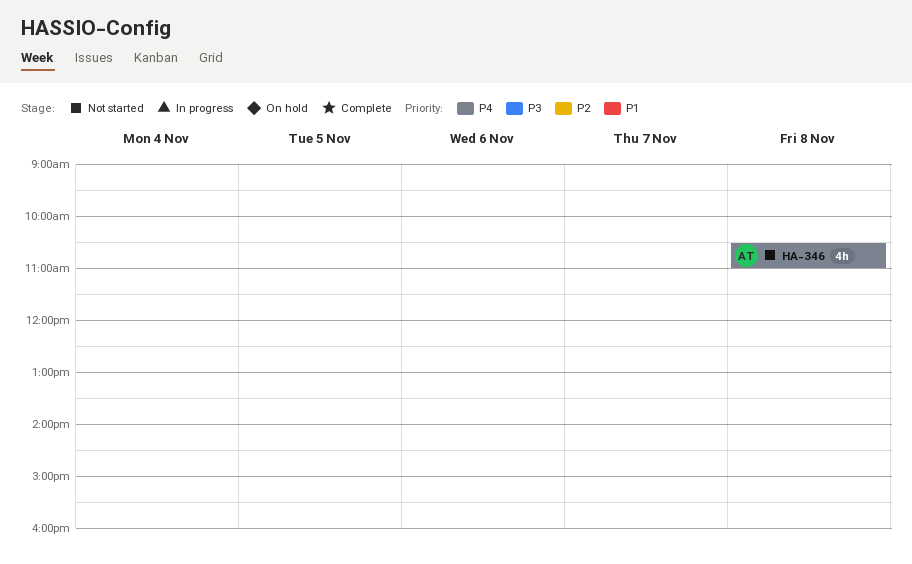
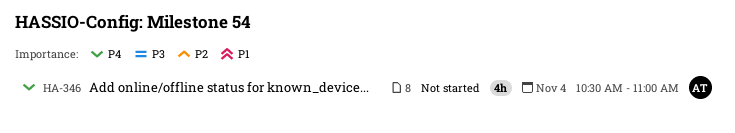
HA-346, day: Nov 8 -> Nov 4

